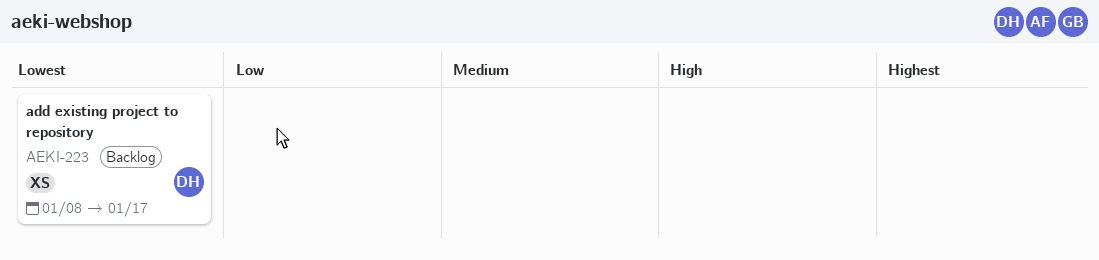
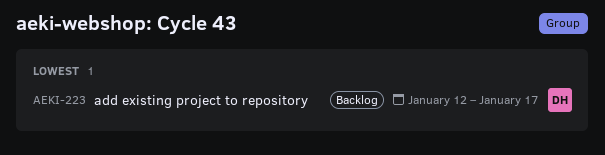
AEKI-223, start: Jan 8 -> Jan 12

